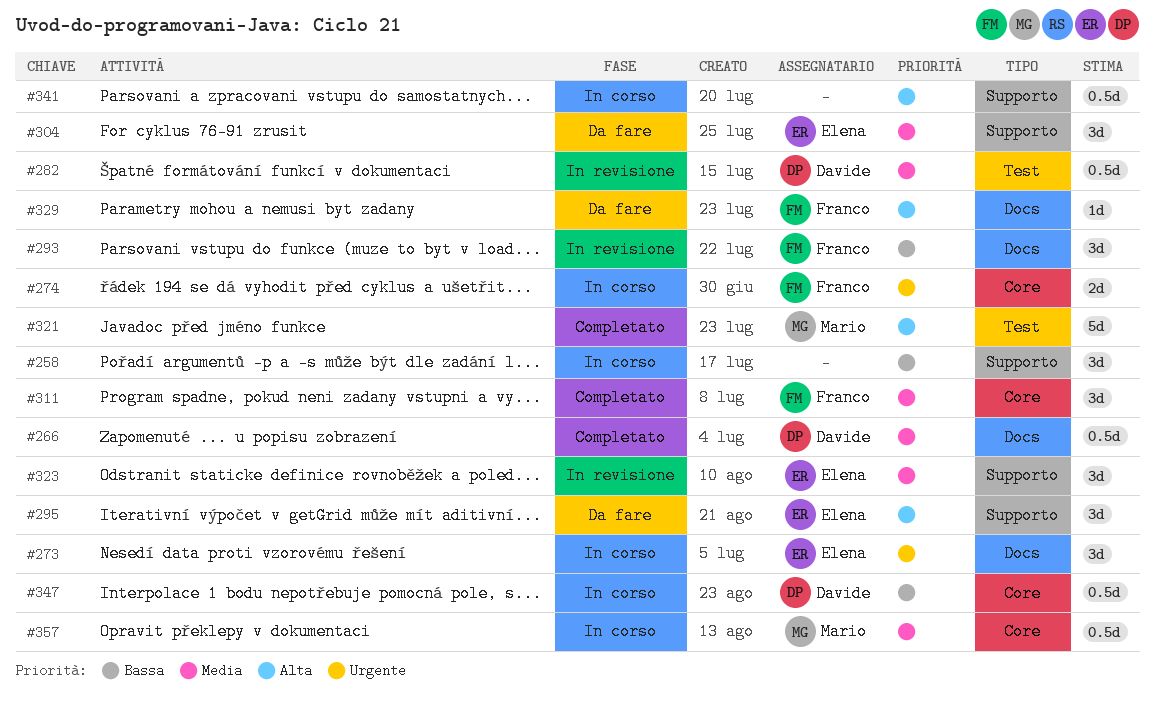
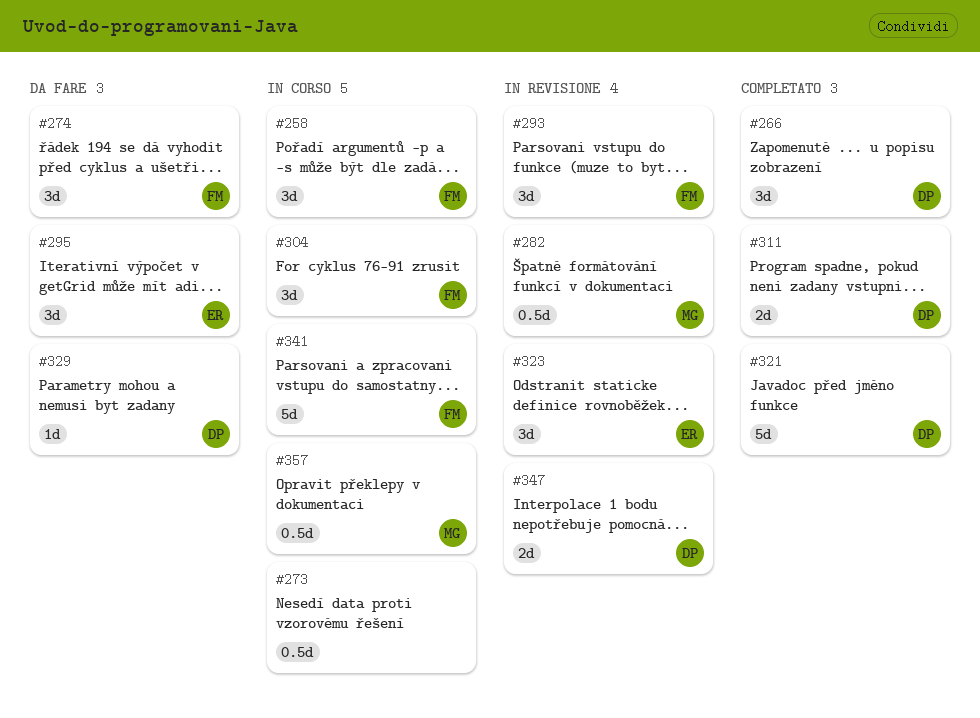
#258, owner: none -> Franco
#266, estimate: 0.5d -> 3d
#273, owner: Elena -> none
#273, estimate: 3d -> 0.5d
#274, status: In corso -> Da fare
#274, estimate: 2d -> 3d
#282, owner: Davide -> Mario
#304, status: Da fare -> In corso
#304, owner: Elena -> Franco
#311, owner: Franco -> Davide
#311, estimate: 3d -> 2d
#321, owner: Mario -> Davide
#329, owner: Franco -> Davide
#341, owner: none -> Franco
#341, estimate: 0.5d -> 5d
#347, status: In corso -> In revisione
#347, estimate: 0.5d -> 2d

